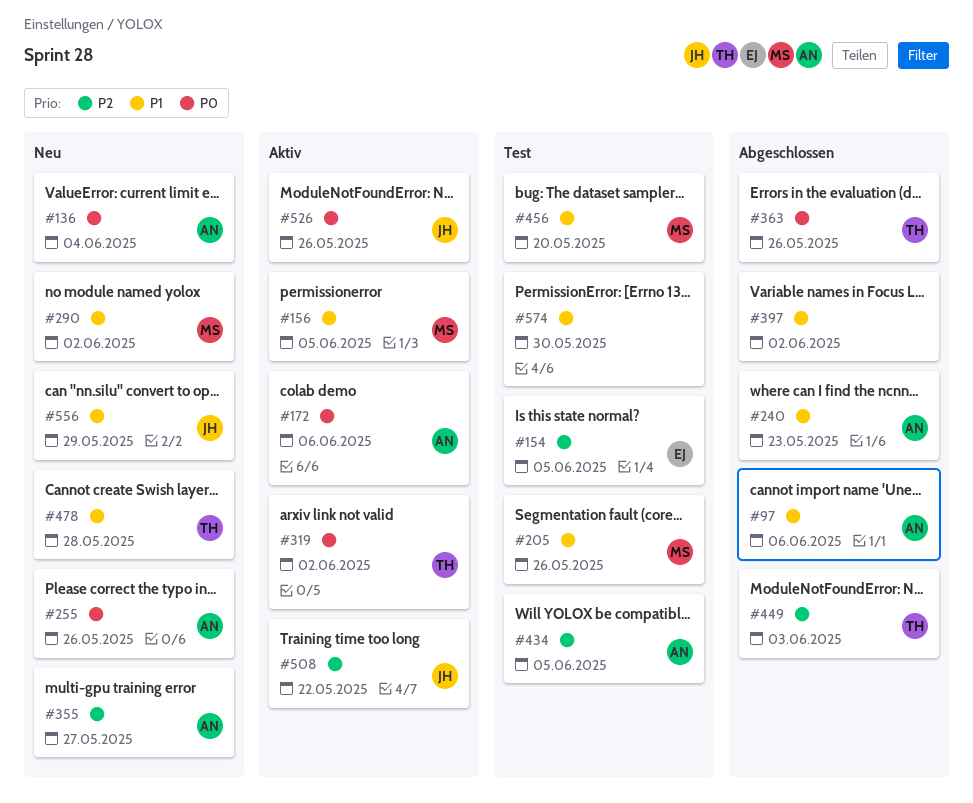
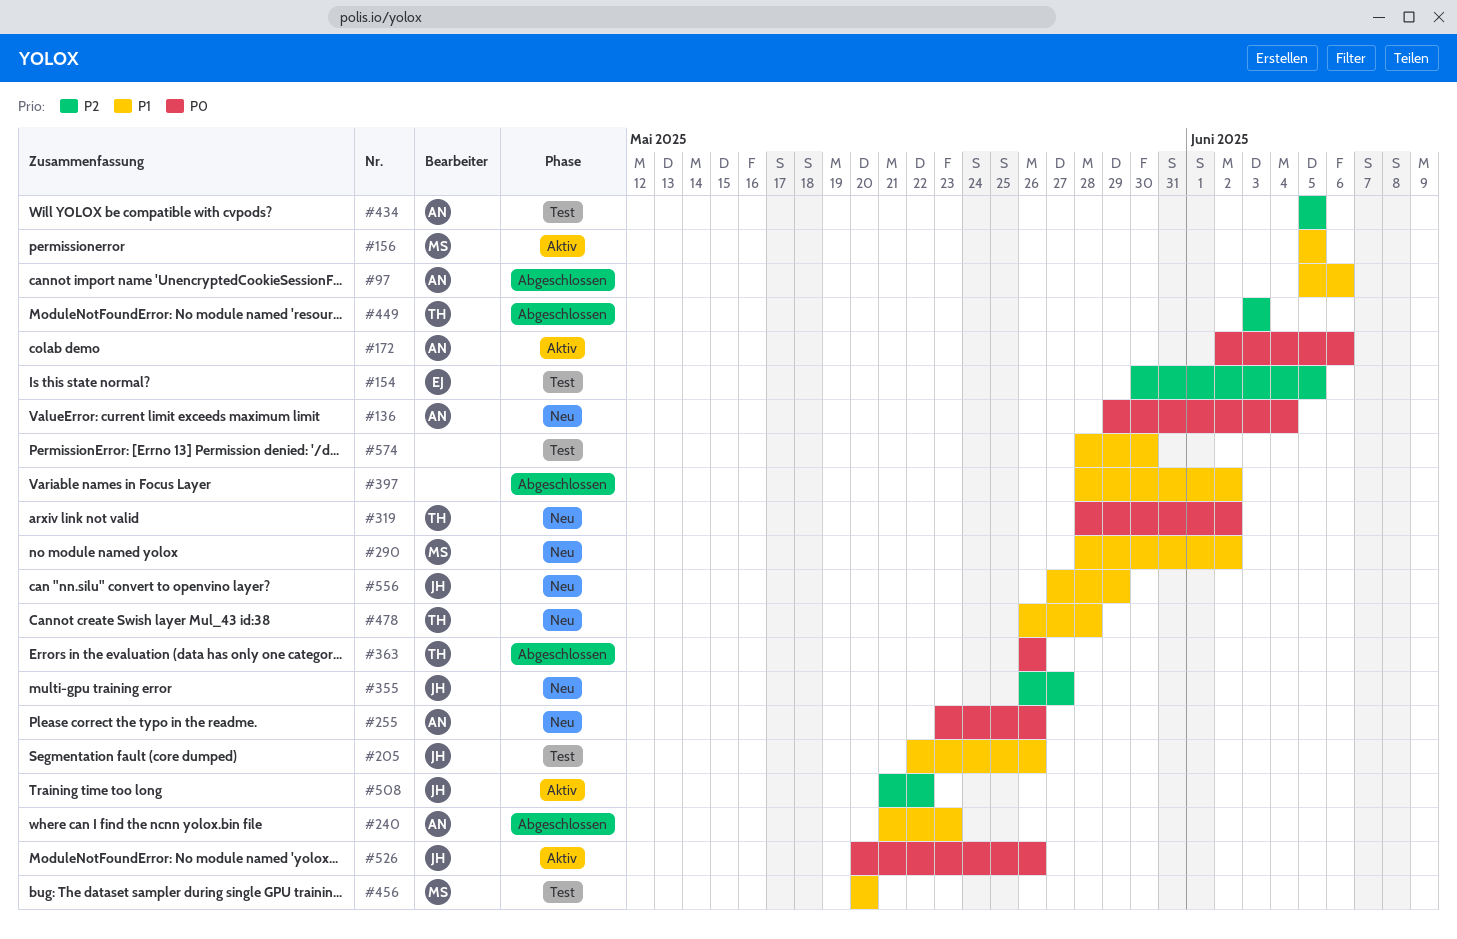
#205, owner: MS -> JH
#319, status: Aktiv -> Neu
#355, owner: AN -> JH

